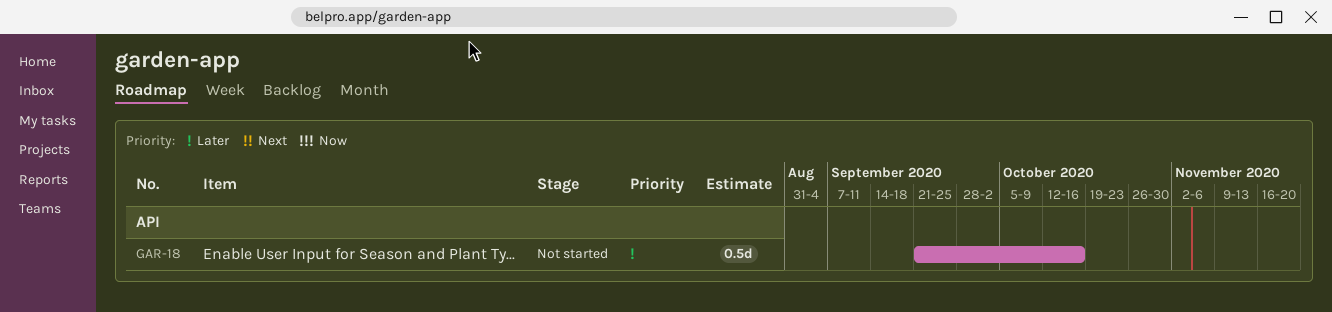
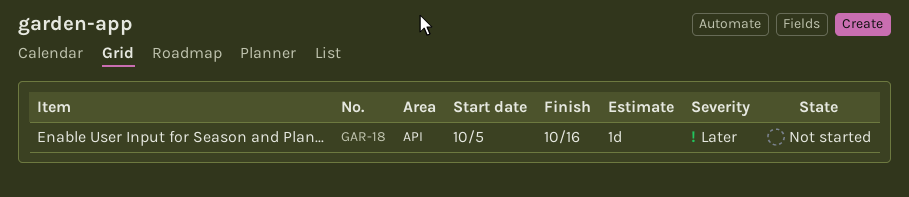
GAR-18, estimate: 0.5d -> 1d
GAR-18, start: Sep 21 -> Oct 5

